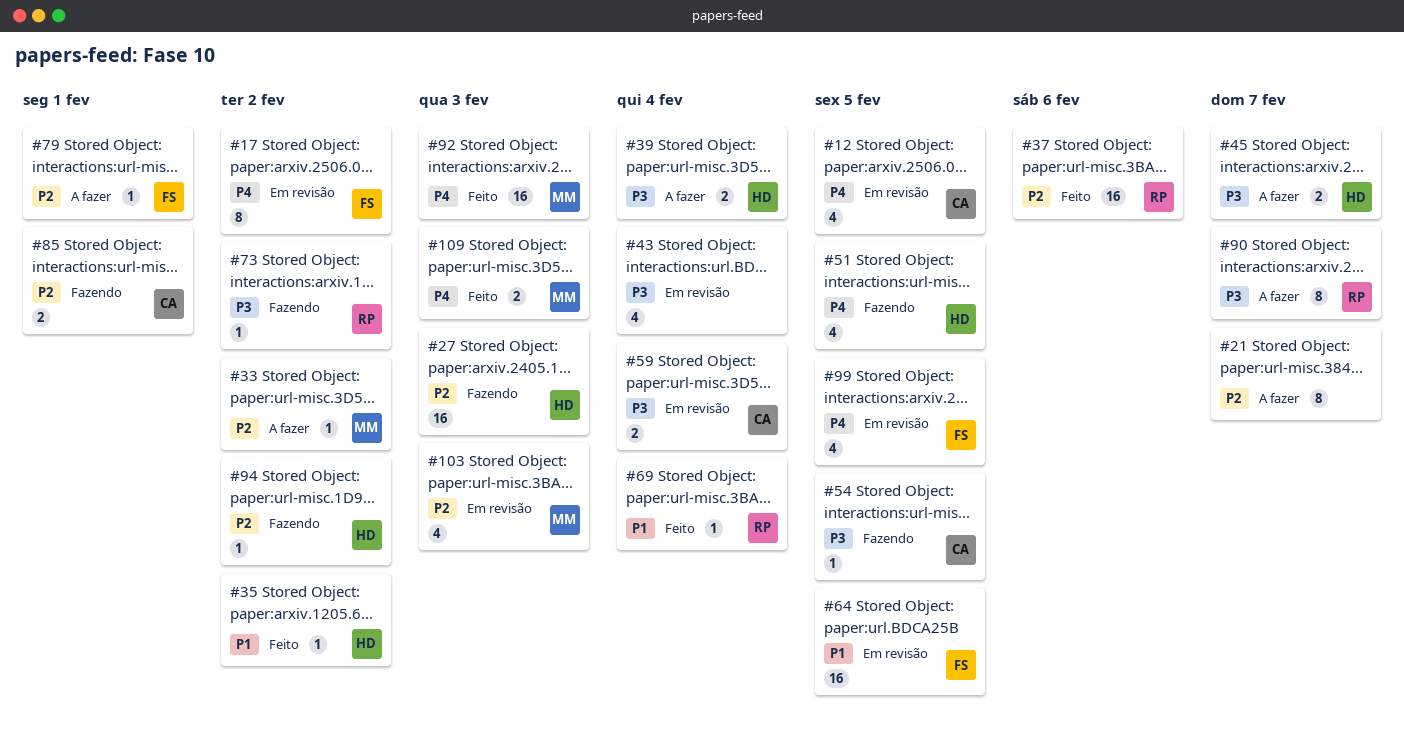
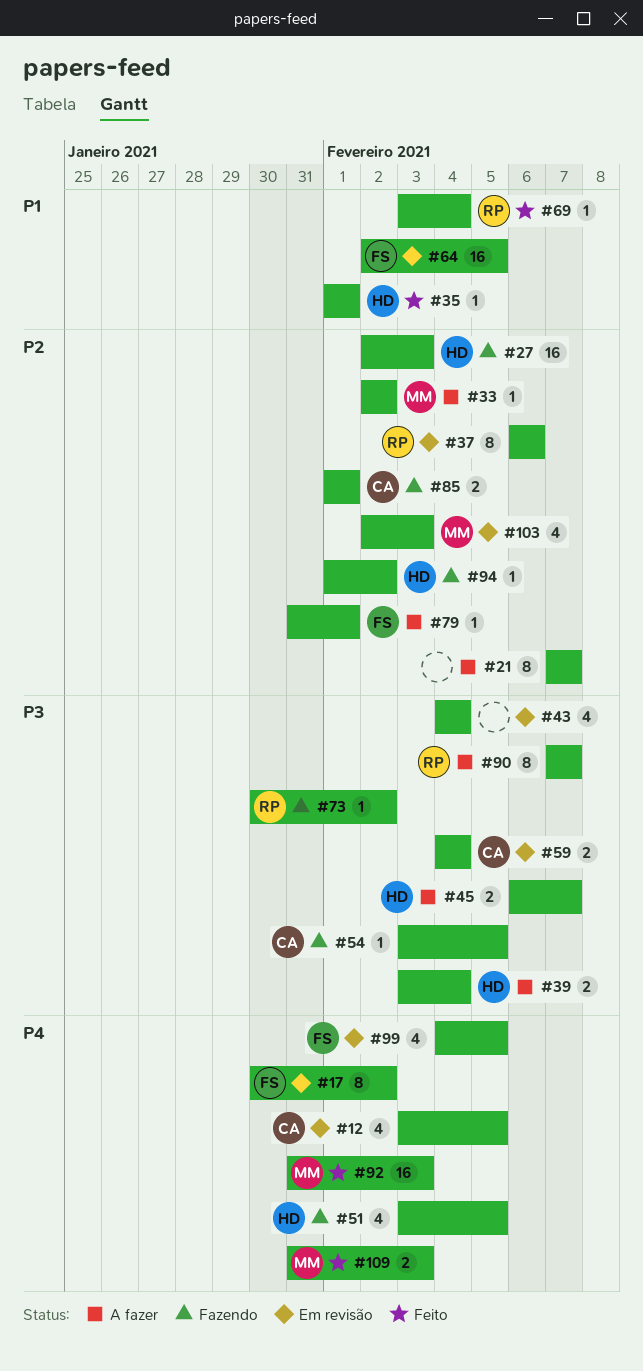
#35, due: Feb 2 -> Feb 1
#37, status: Feito -> Em revisão
#37, estimate: 16 -> 8

